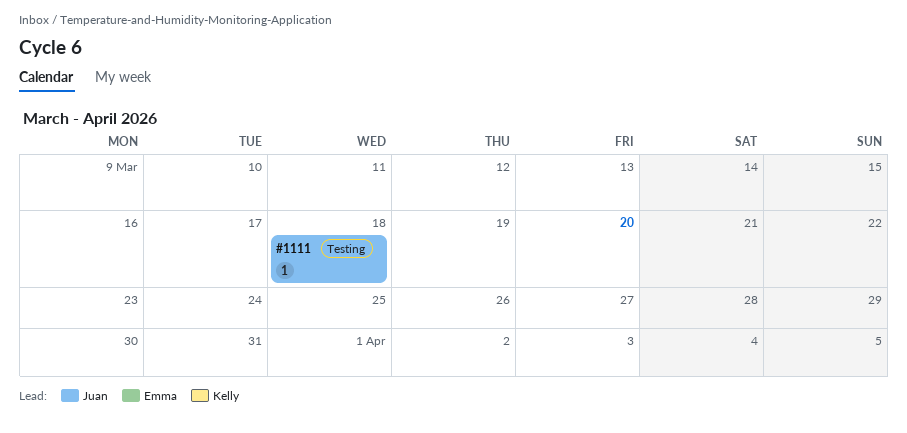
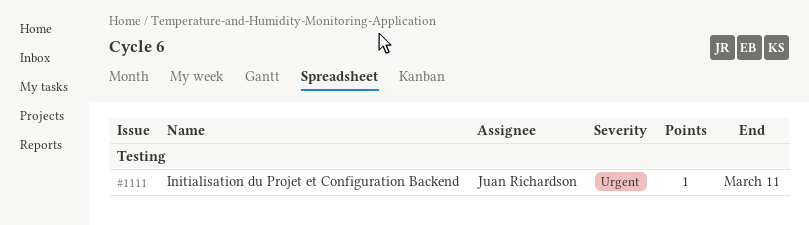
#1111, due: Mar 18 -> Mar 11

